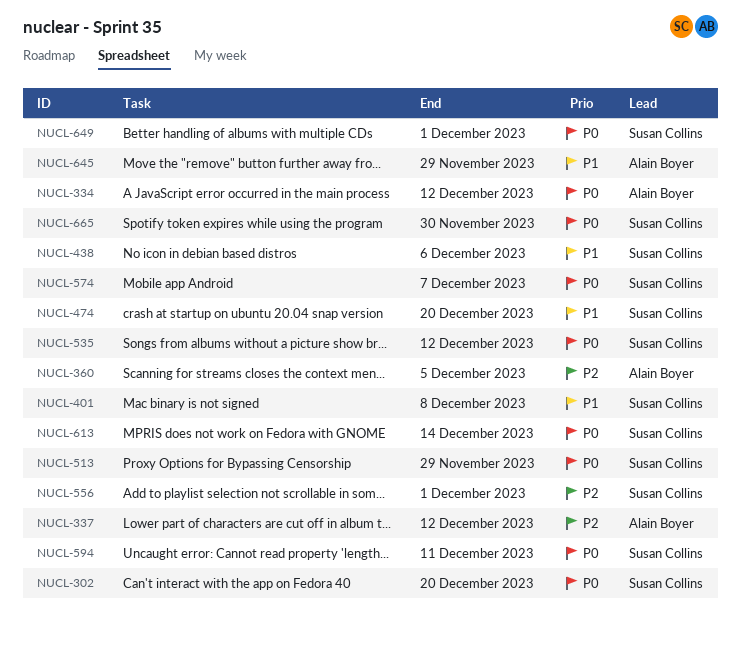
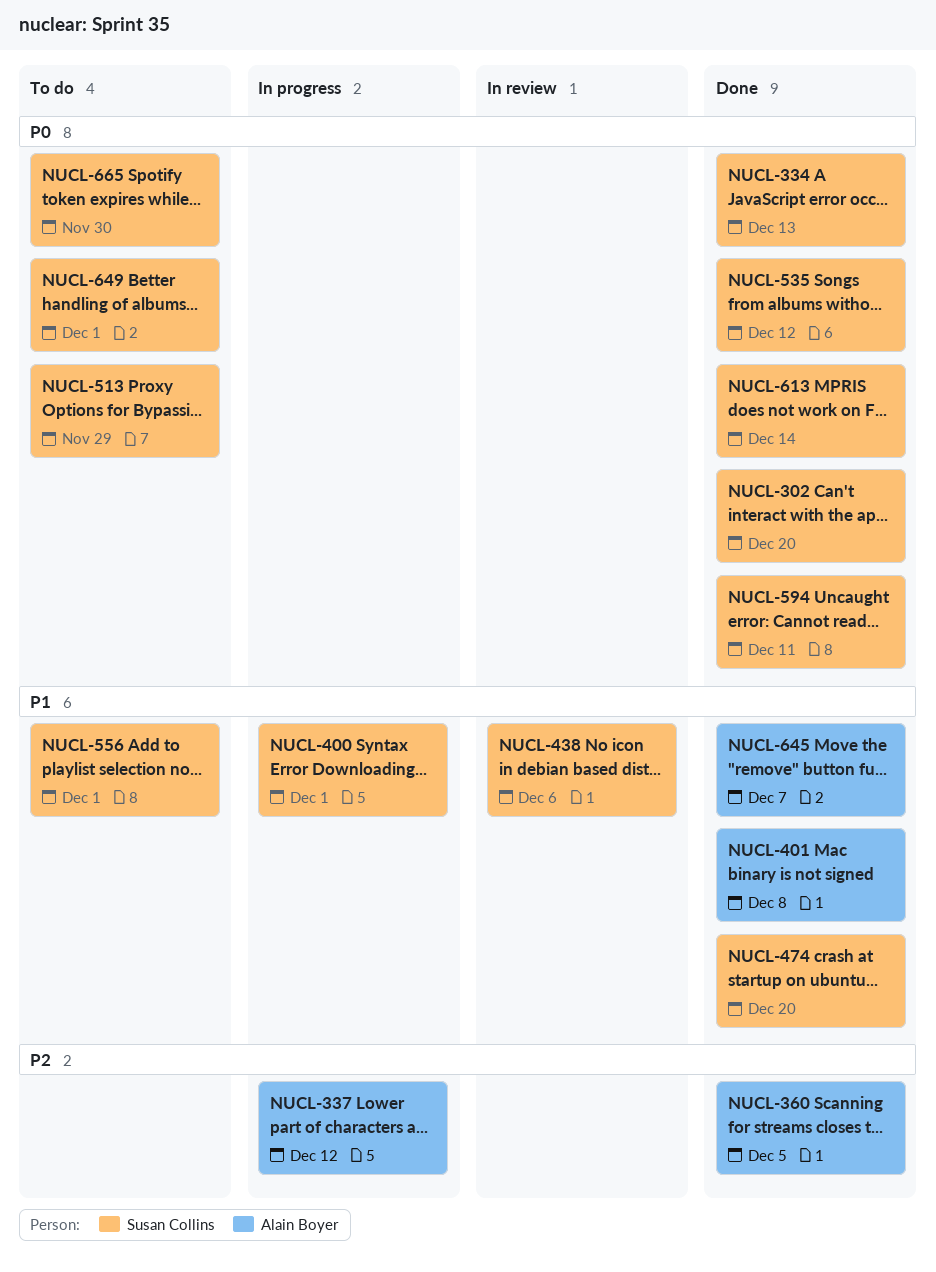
NUCL-334, owner: Alain Boyer -> Susan Collins
NUCL-334, due: Dec 12 -> Dec 13
NUCL-400: none -> present
NUCL-401, owner: Susan Collins -> Alain Boyer
NUCL-556, priority: P2 -> P1
NUCL-574: present -> none
NUCL-645, due: Nov 29 -> Dec 7

